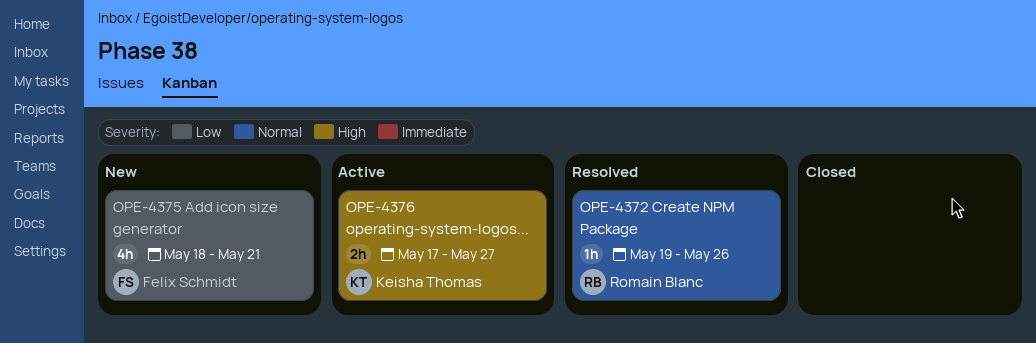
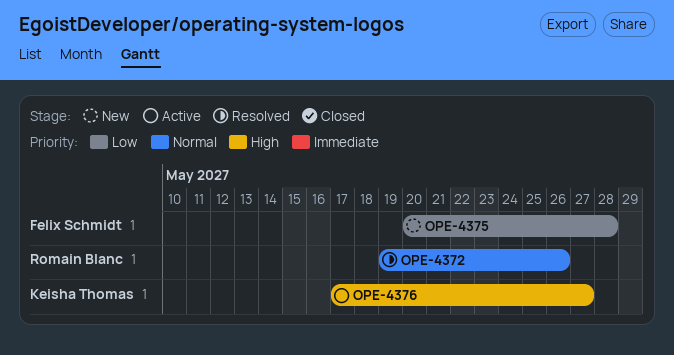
OPE-4375, start: May 18 -> May 20
OPE-4375, due: May 21 -> May 28

